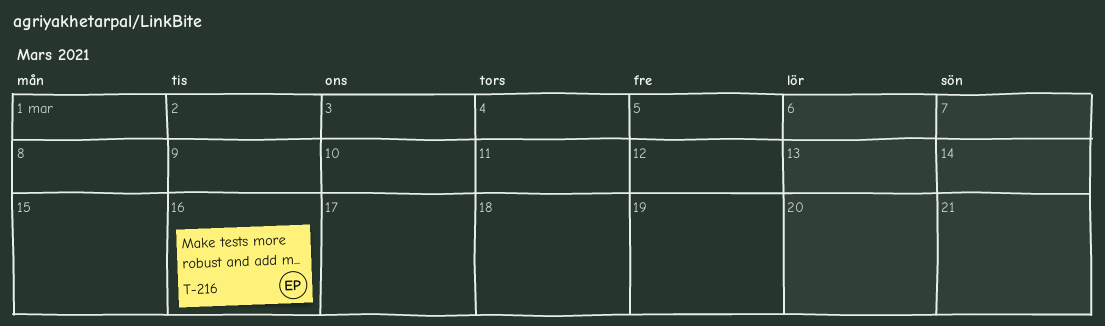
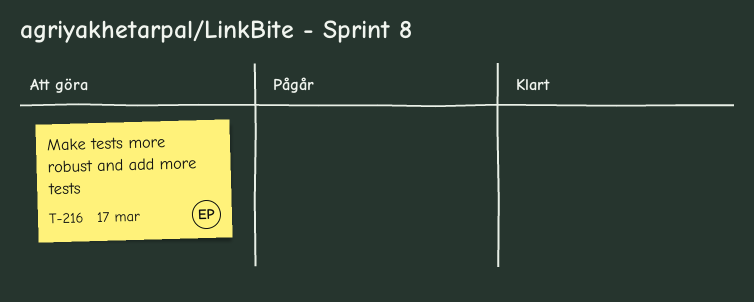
T-216, due: Mar 16 -> Mar 17

